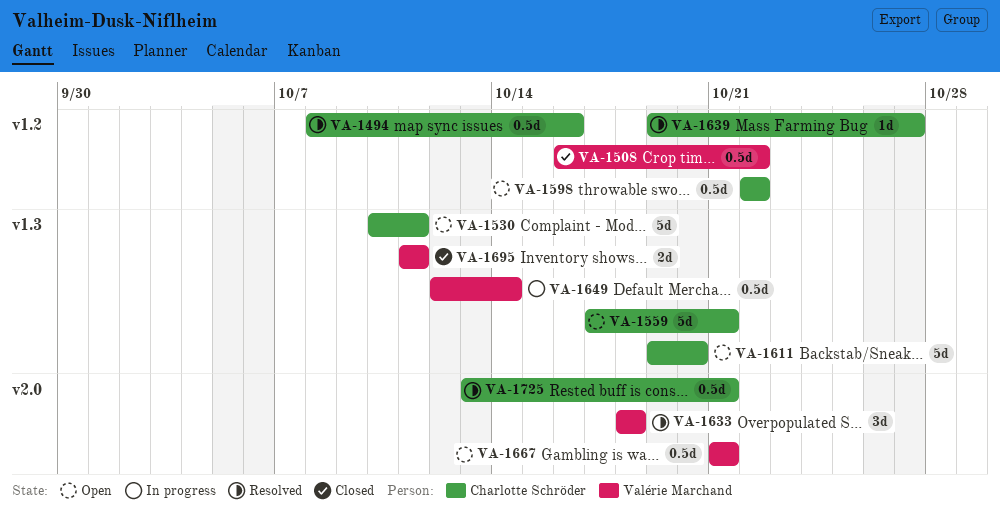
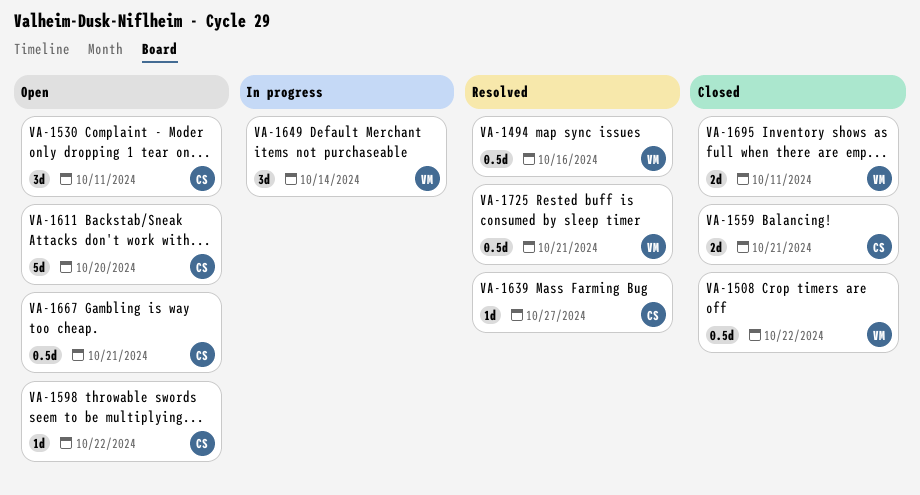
VA-1494, owner: Charlotte Schröder -> Valérie Marchand
VA-1530, estimate: 5d -> 3d
VA-1559, status: Open -> Closed
VA-1559, estimate: 5d -> 2d
VA-1598, estimate: 0.5d -> 1d
VA-1633: present -> none
VA-1649, estimate: 0.5d -> 3d
VA-1667, owner: Valérie Marchand -> Charlotte Schröder
VA-1725, owner: Charlotte Schröder -> Valérie Marchand

